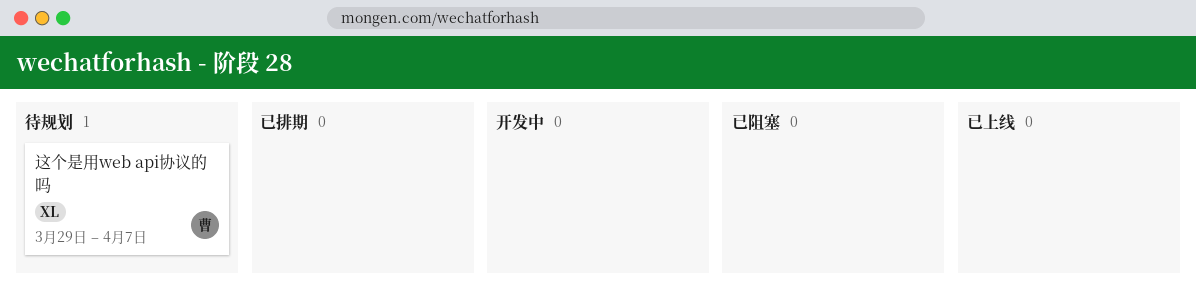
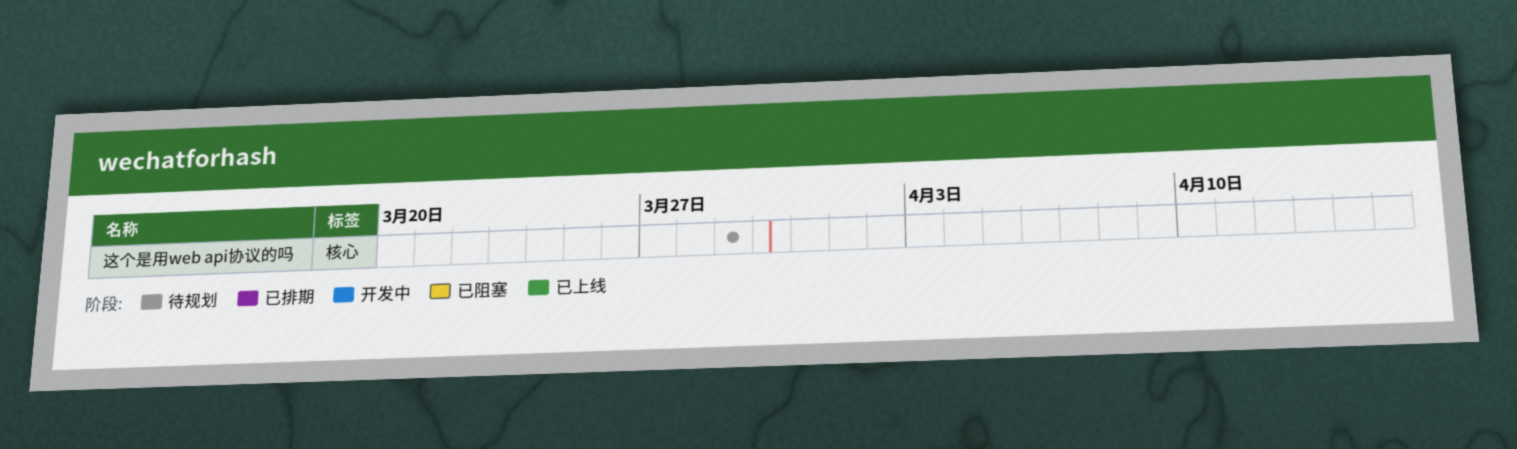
这个是用web api协议的吗, due: Apr 7 -> Mar 29

